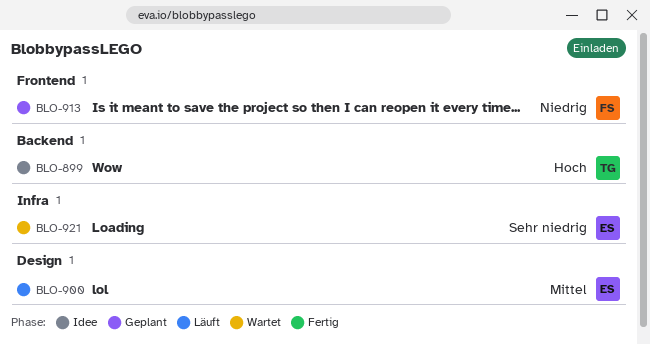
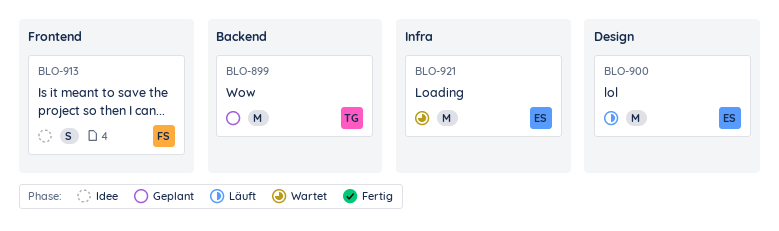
BLO-899, status: Idee -> Geplant
BLO-913, status: Geplant -> Idee

